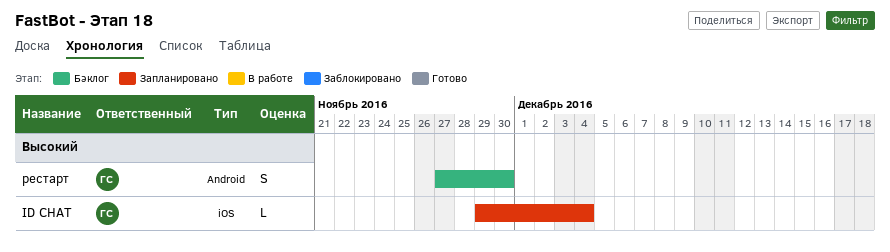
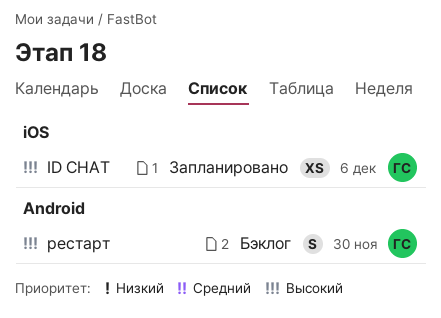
ID CHAT, estimate: L -> XS
ID CHAT, due: Dec 4 -> Dec 6

